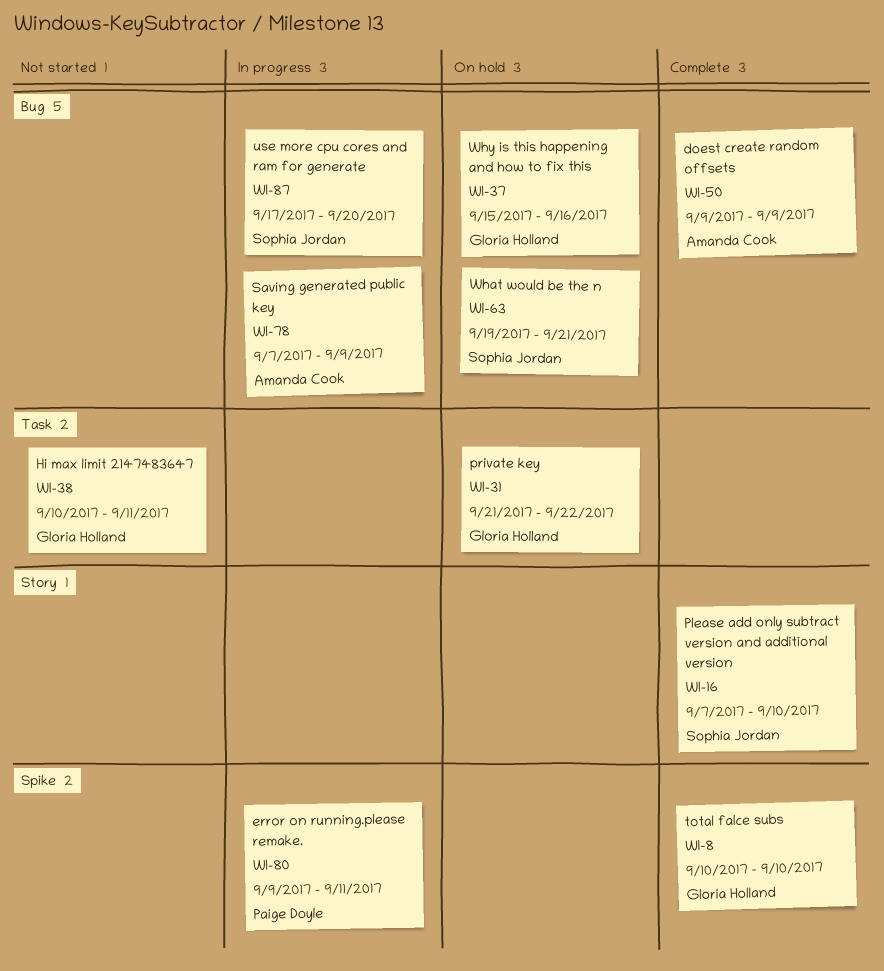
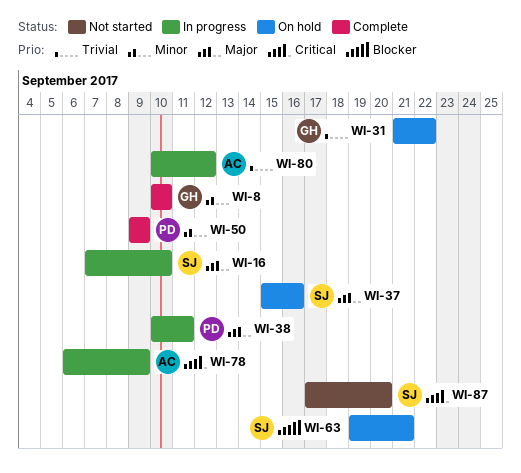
WI-16, status: Complete -> In progress
WI-37, owner: Gloria Holland -> Sophia Jordan
WI-38, status: Not started -> In progress
WI-38, owner: Gloria Holland -> Paige Doyle
WI-50, owner: Amanda Cook -> Paige Doyle
WI-78, start: Sep 7 -> Sep 6
WI-80, owner: Paige Doyle -> Amanda Cook
WI-80, start: Sep 9 -> Sep 10
WI-80, due: Sep 11 -> Sep 12
WI-87, status: In progress -> Not started

